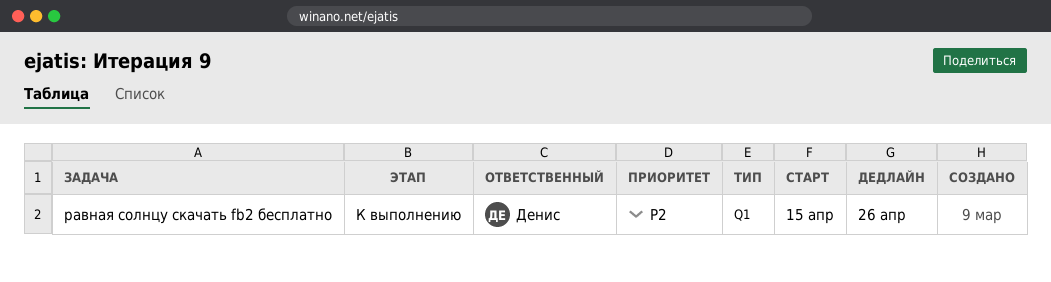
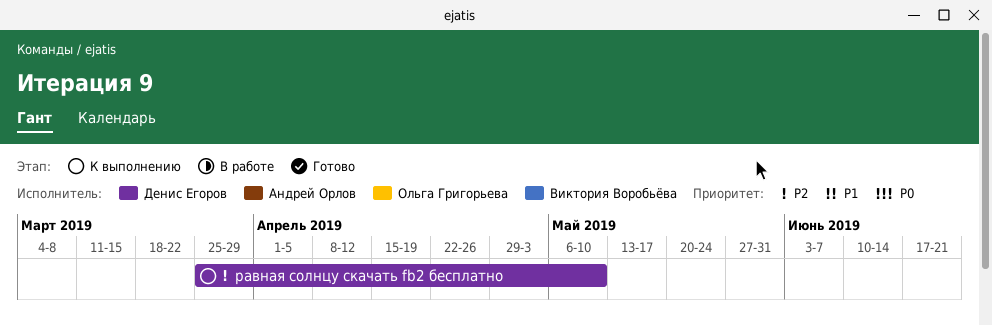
равная солнцу скачать fb2 бесплатно, start: Apr 15 -> Mar 25
равная солнцу скачать fb2 бесплатно, due: Apr 26 -> May 10

